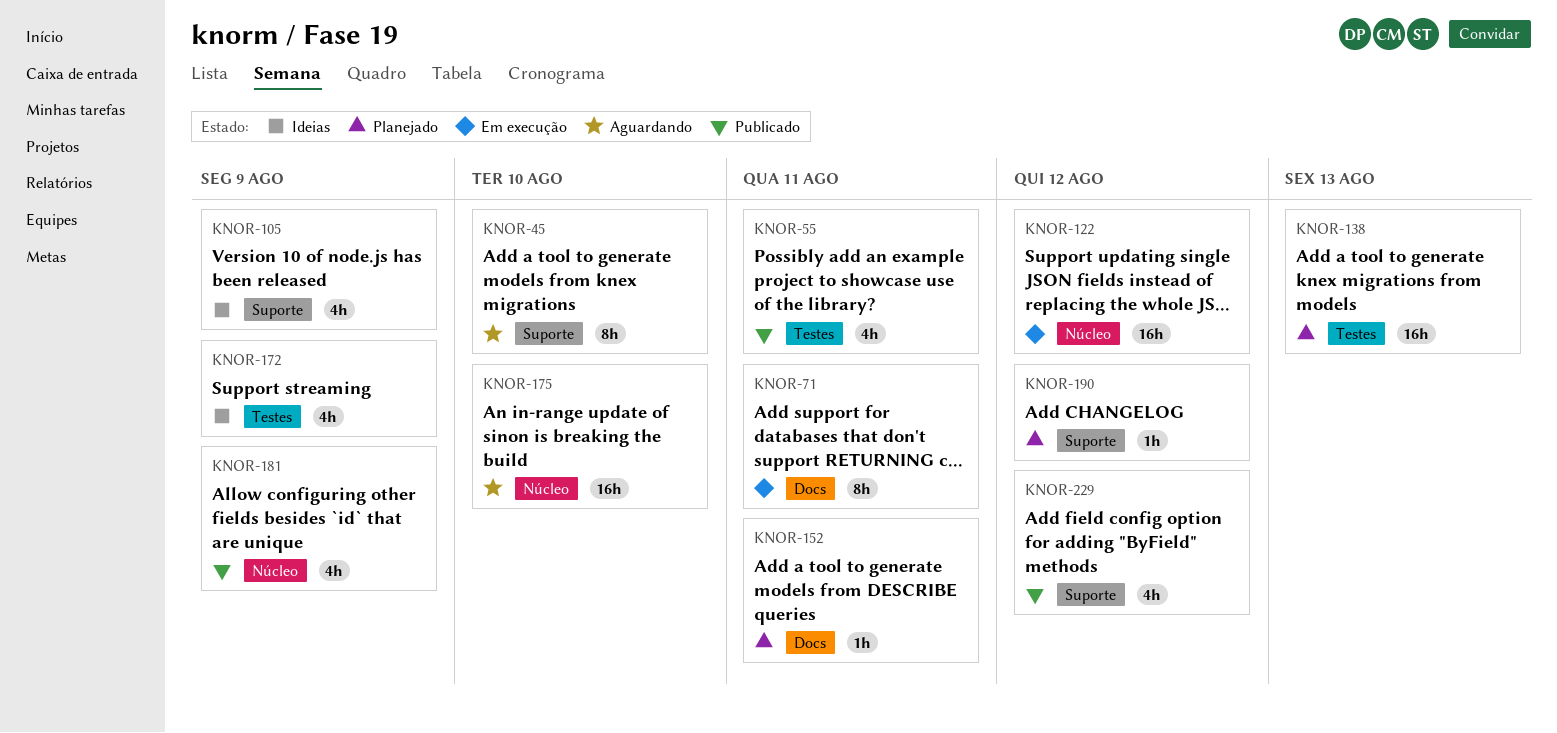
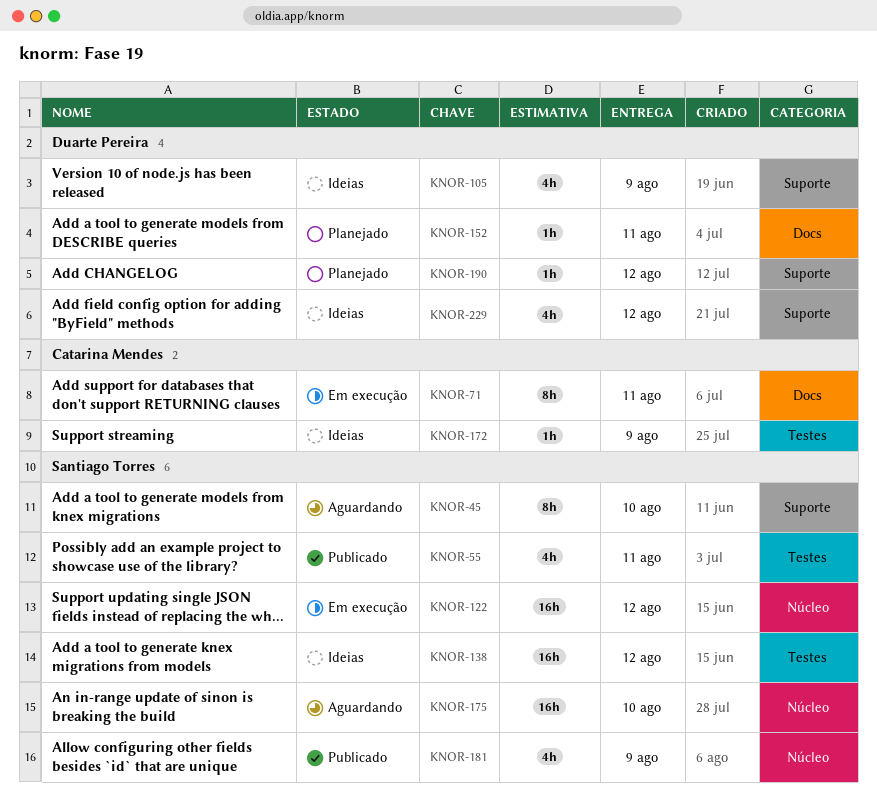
KNOR-138, status: Planejado -> Ideias
KNOR-138, due: Aug 13 -> Aug 12
KNOR-172, estimate: 4h -> 1h
KNOR-229, status: Publicado -> Ideias

